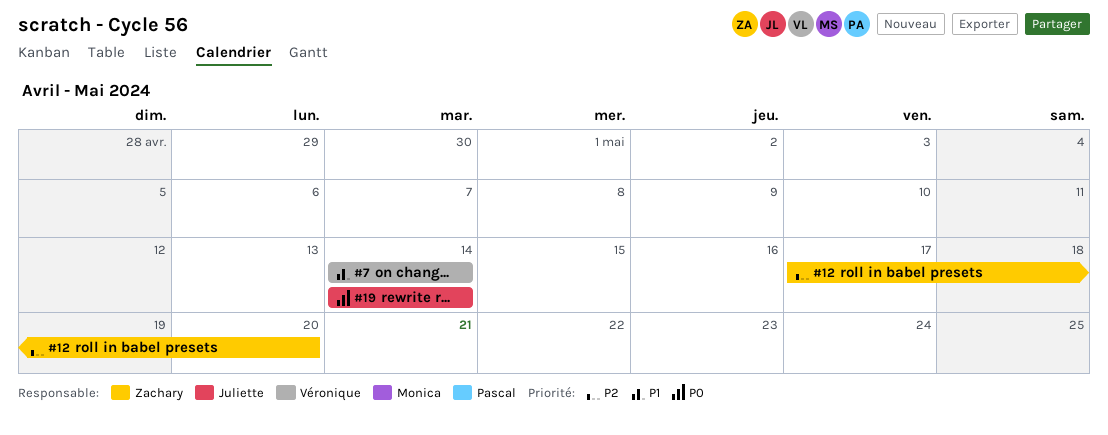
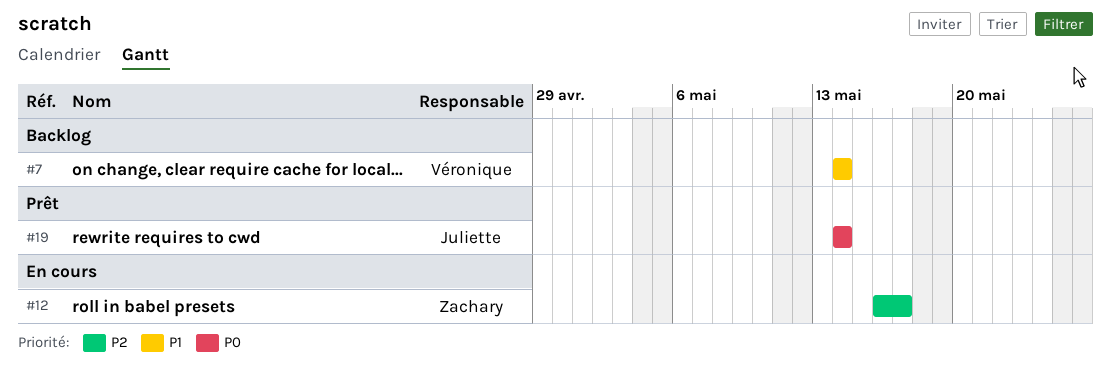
#12, start: May 17 -> May 16
#12, due: May 20 -> May 17

